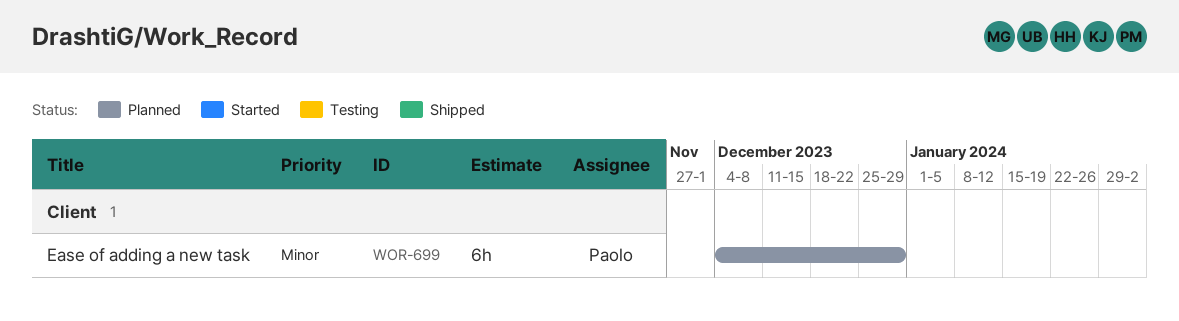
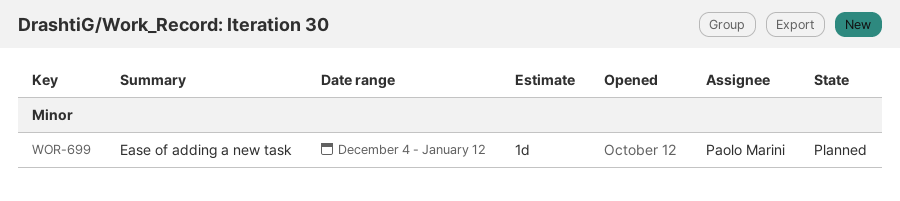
WOR-699, estimate: 6h -> 1d
WOR-699, due: Dec 29 -> Jan 12

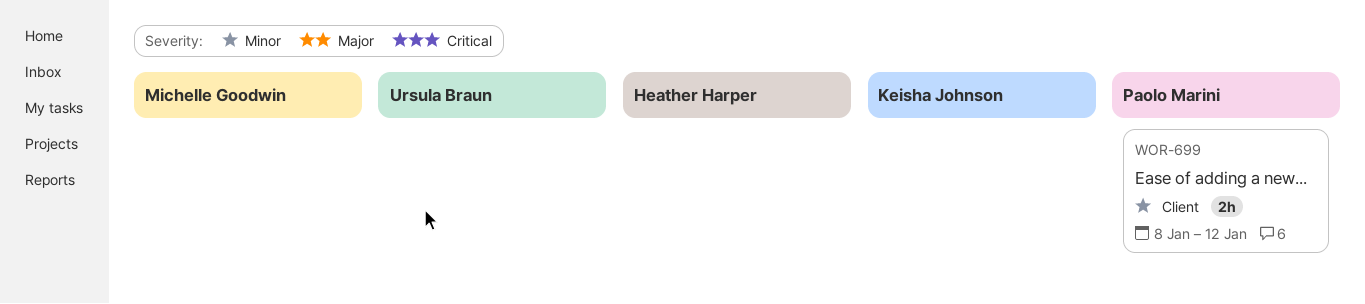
WOR-699, estimate: 1d -> 2h
WOR-699, start: Dec 4 -> Jan 8

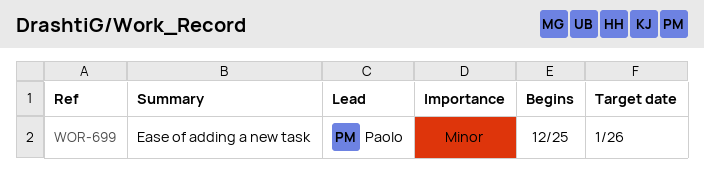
WOR-699, start: Jan 8 -> Dec 25
WOR-699, due: Jan 12 -> Jan 26

